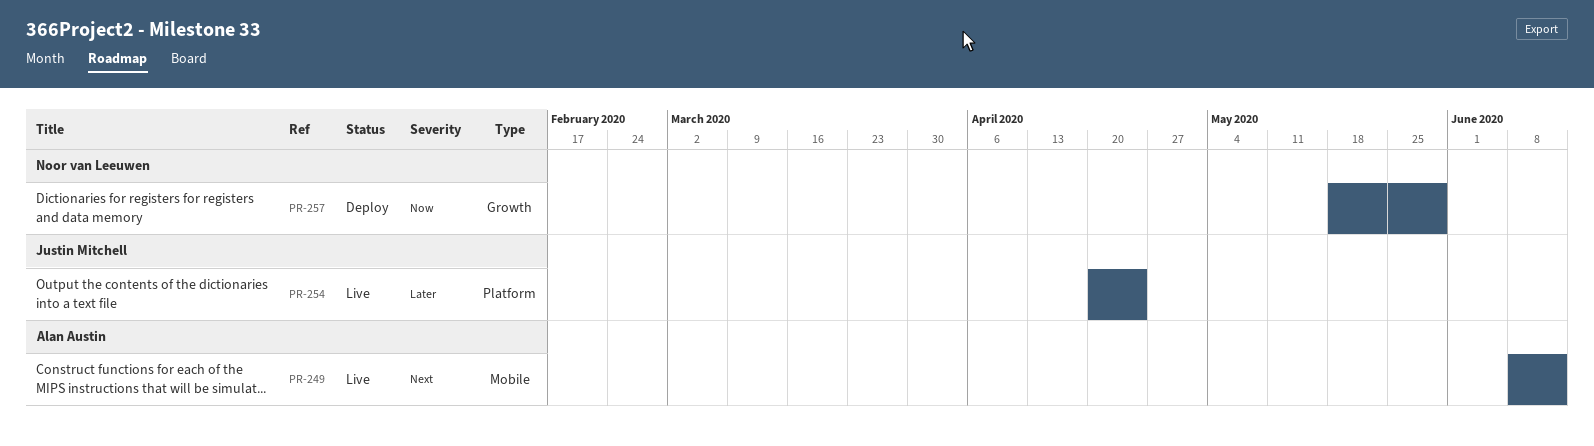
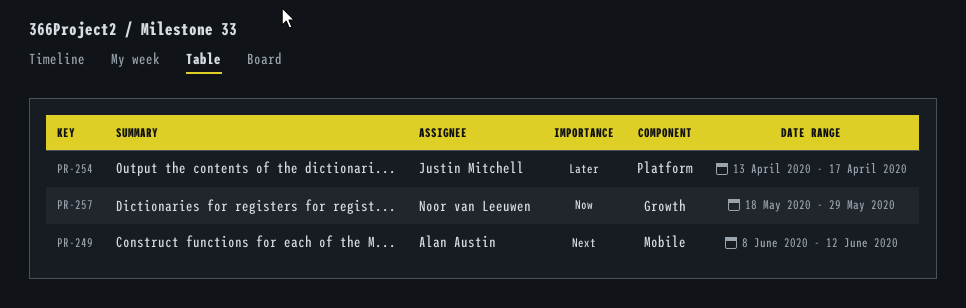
PR-254, start: Apr 20 -> Apr 13
PR-254, due: Apr 24 -> Apr 17

